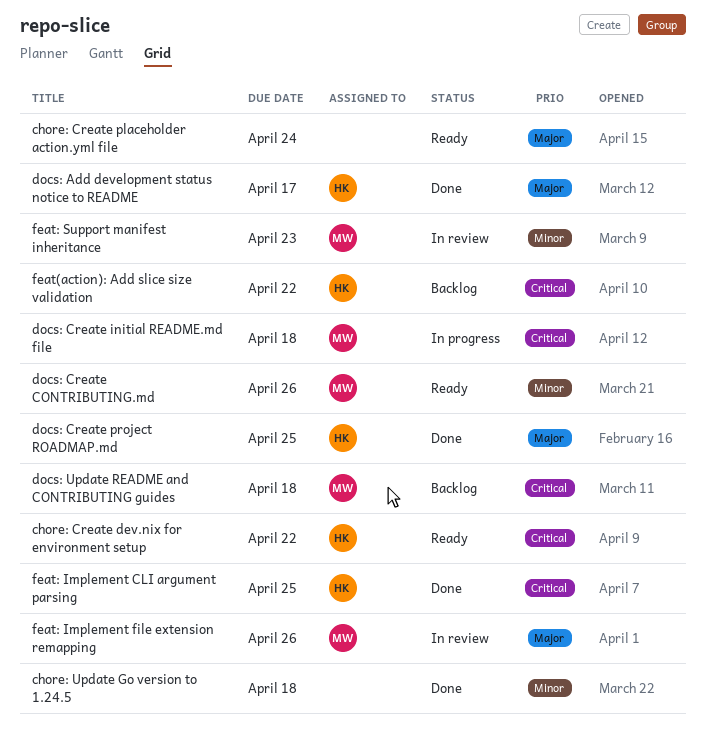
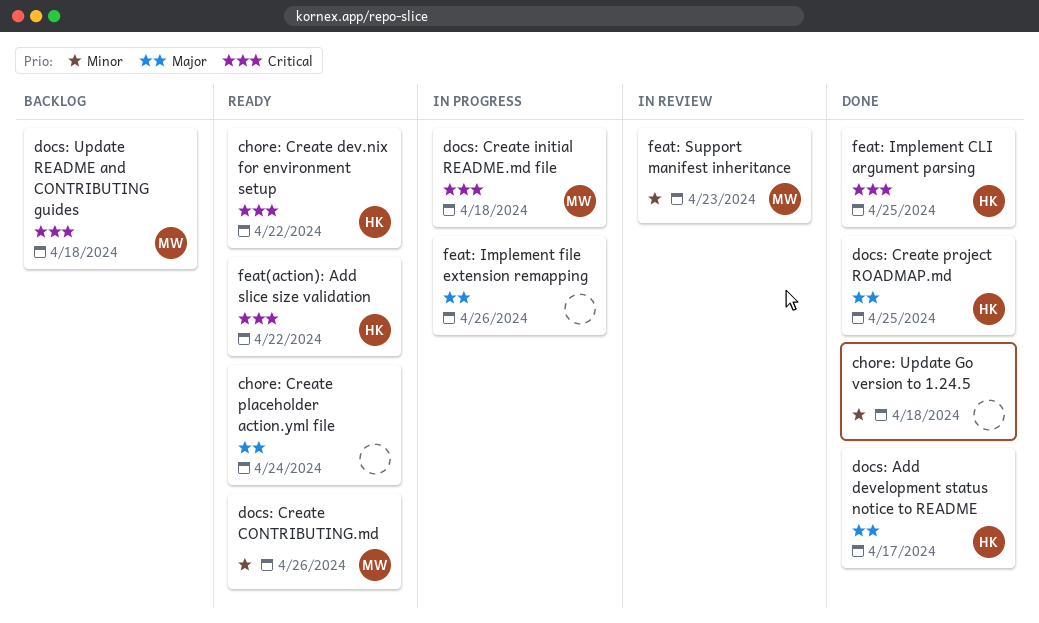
feat(action): Add slice size validation, status: Backlog -> Ready
feat: Implement file extension remapping, status: In review -> In progress
feat: Implement file extension remapping, owner: MW -> none

